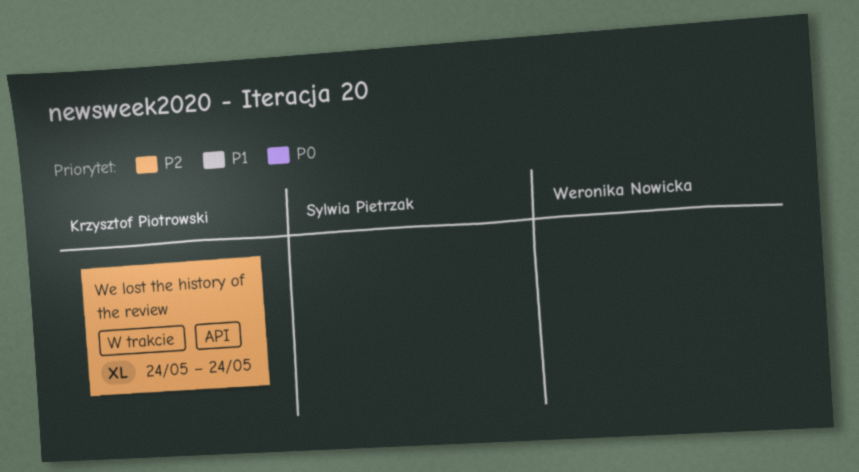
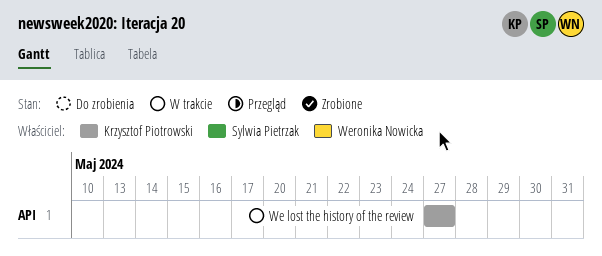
We lost the history of the review, start: May 24 -> May 27
We lost the history of the review, due: May 24 -> May 27

